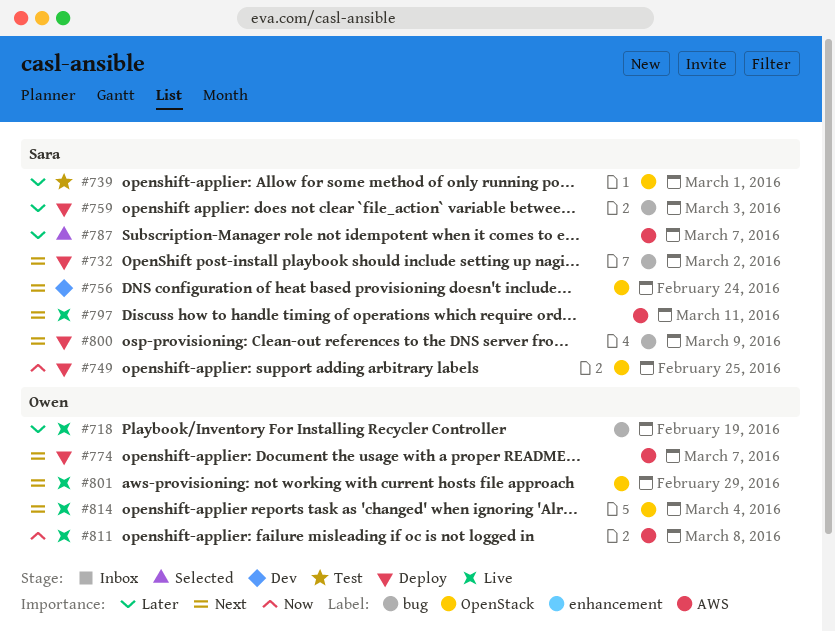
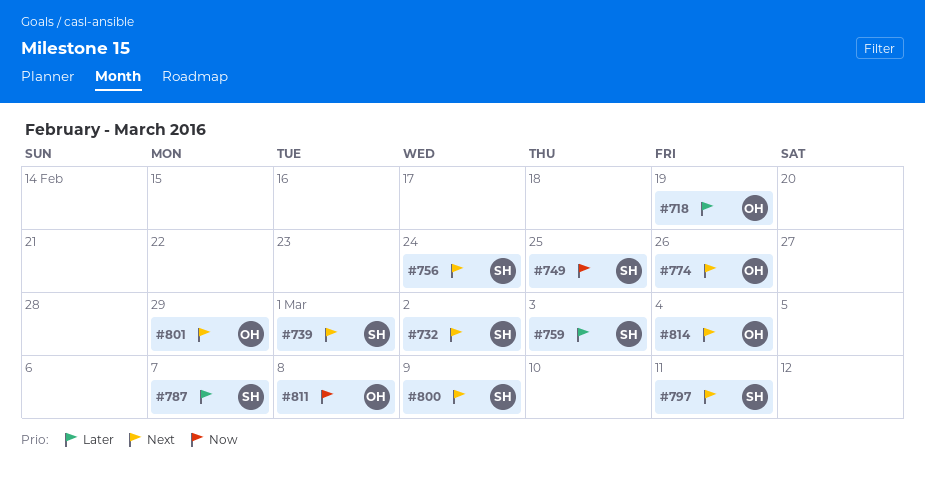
#739, priority: Later -> Next
#774, due: Mar 7 -> Feb 26

